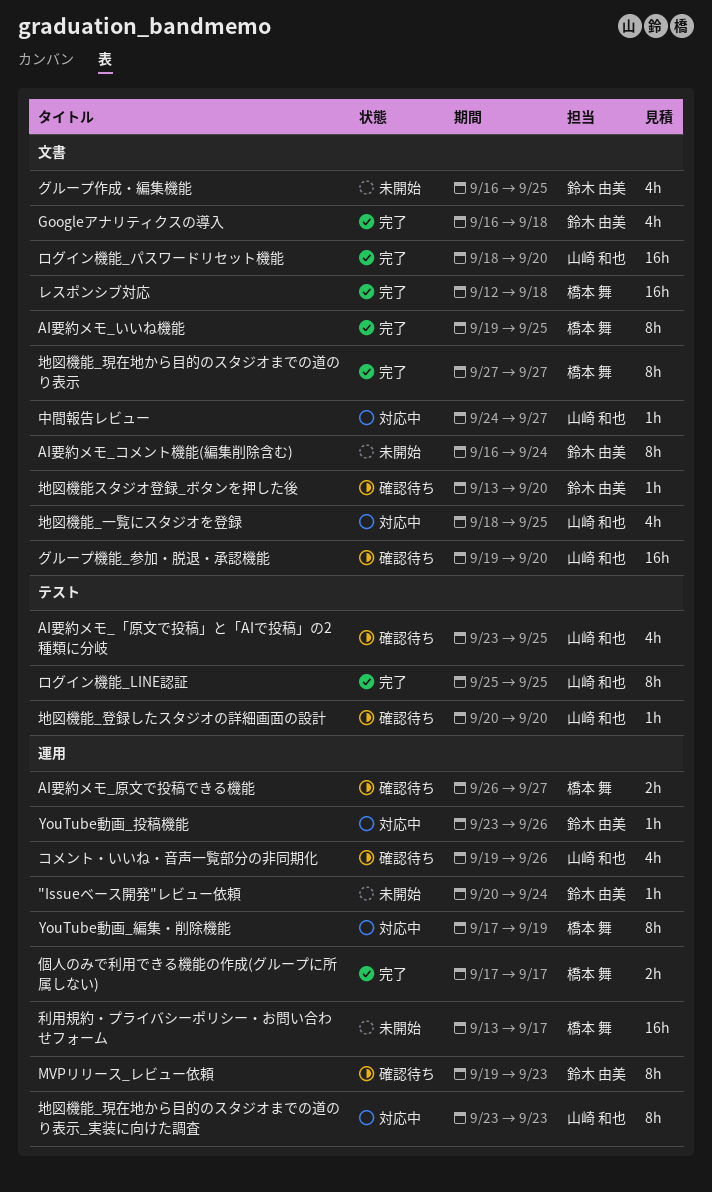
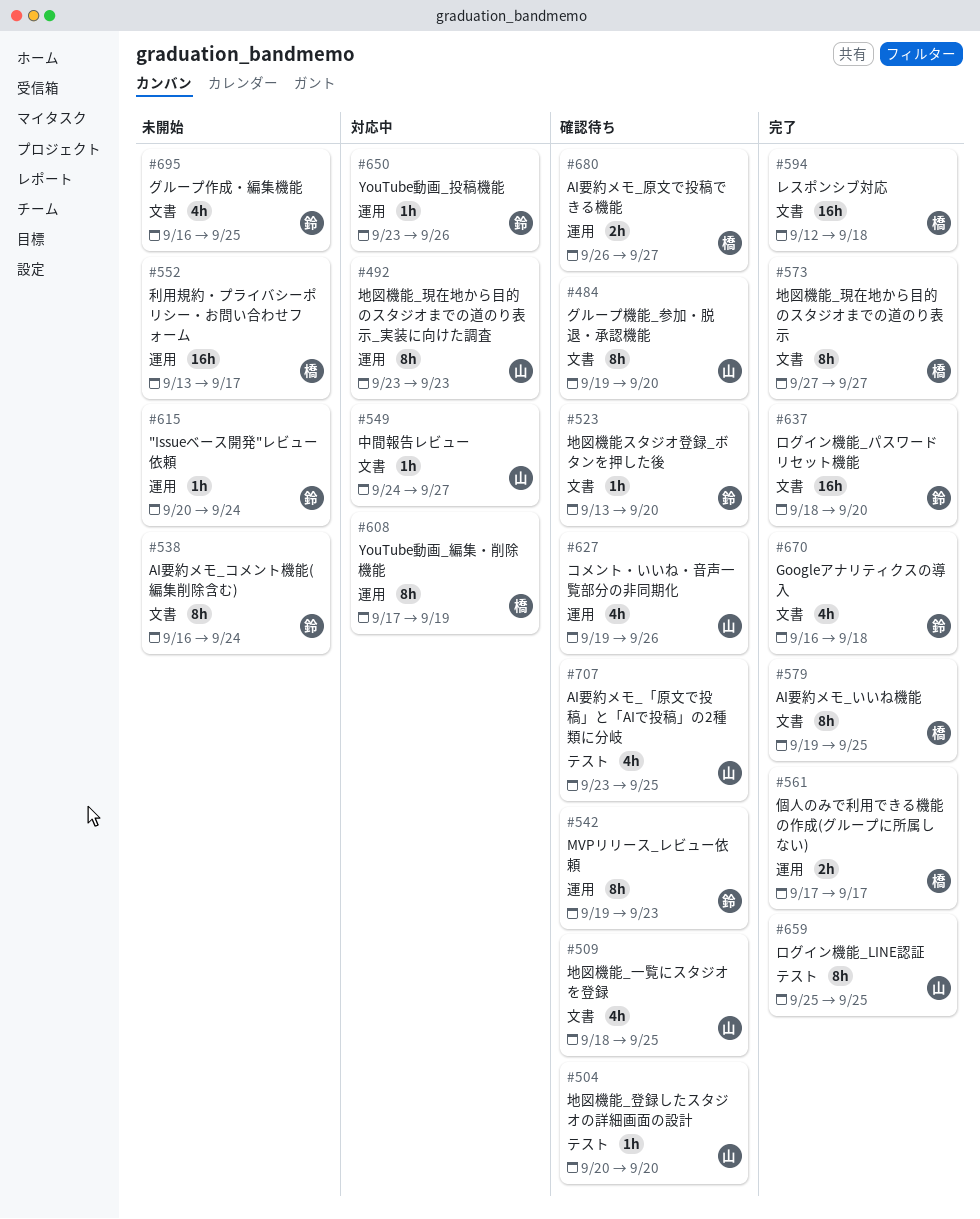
グループ機能_参加・脱退・承認機能, estimate: 16h -> 8h
ログイン機能_パスワードリセット機能, owner: 山崎 和也 -> 鈴木 由美
地図機能_一覧にスタジオを登録, status: 対応中 -> 確認待ち

